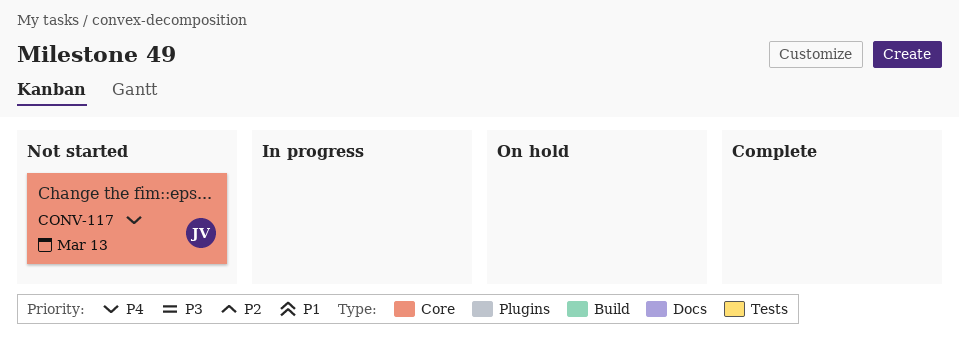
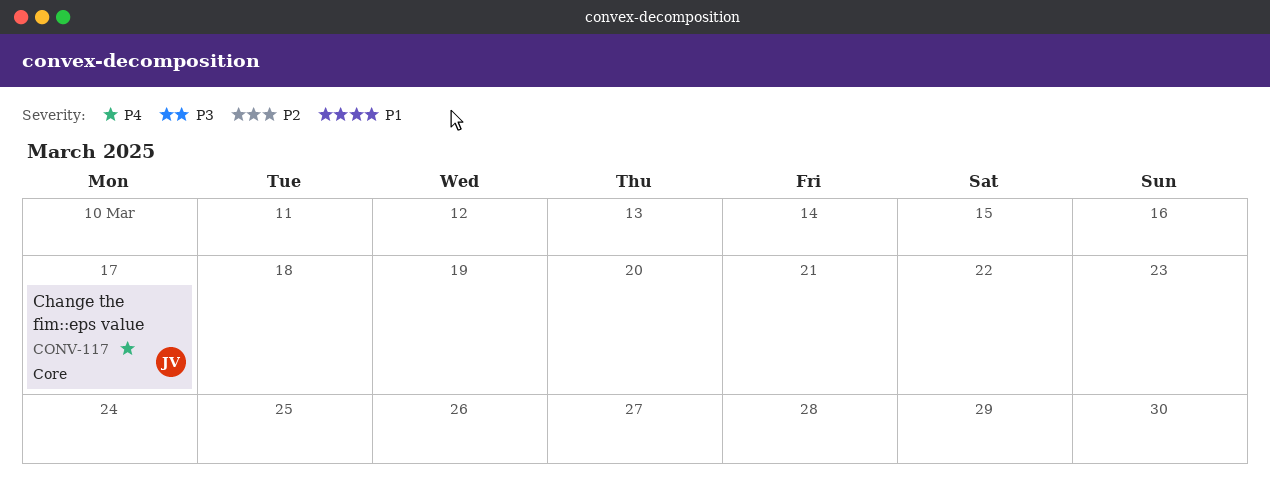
CONV-117, due: Mar 13 -> Mar 17

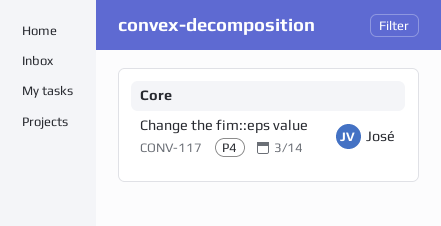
CONV-117, due: Mar 17 -> Mar 14

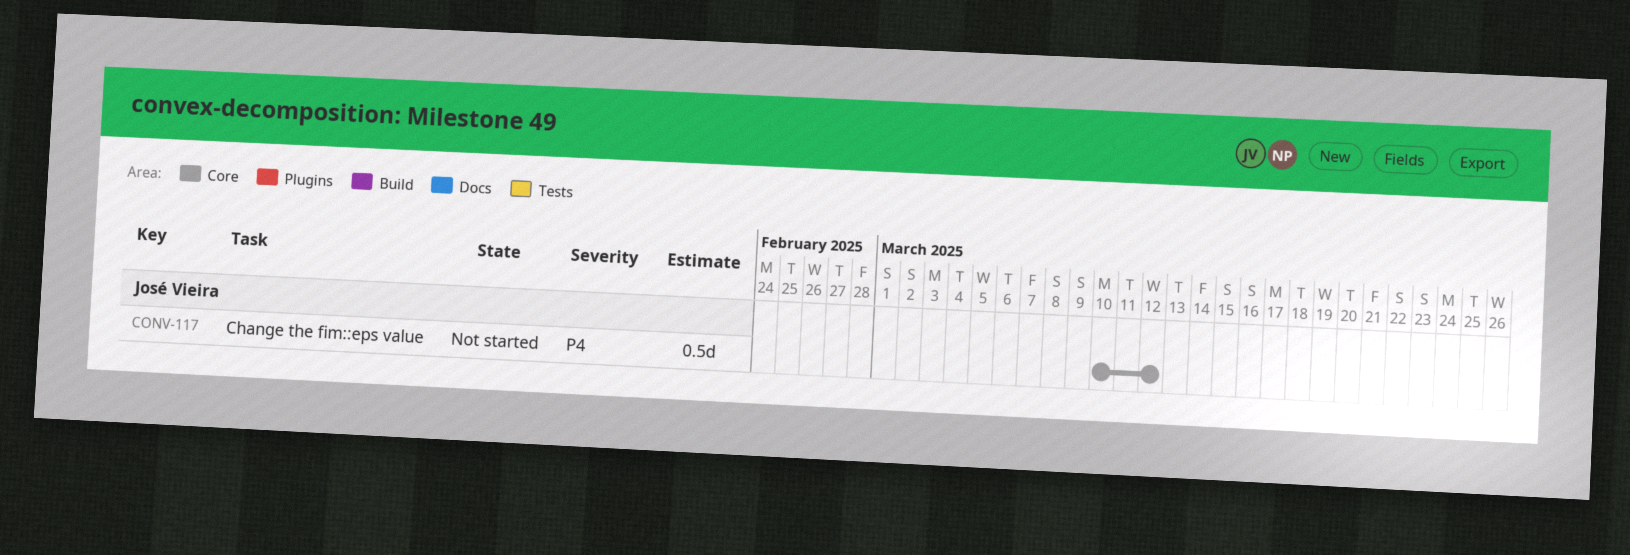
CONV-117, due: Mar 14 -> Mar 12

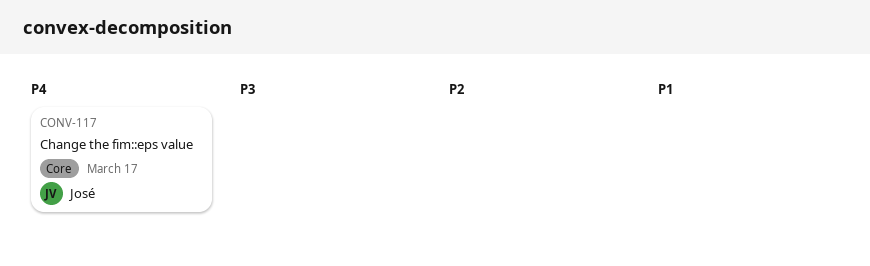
CONV-117, due: Mar 12 -> Mar 17

